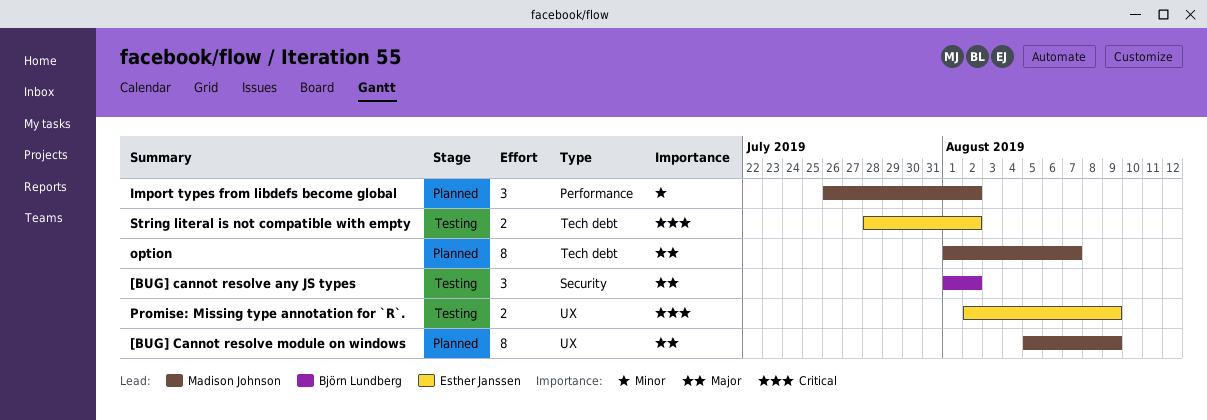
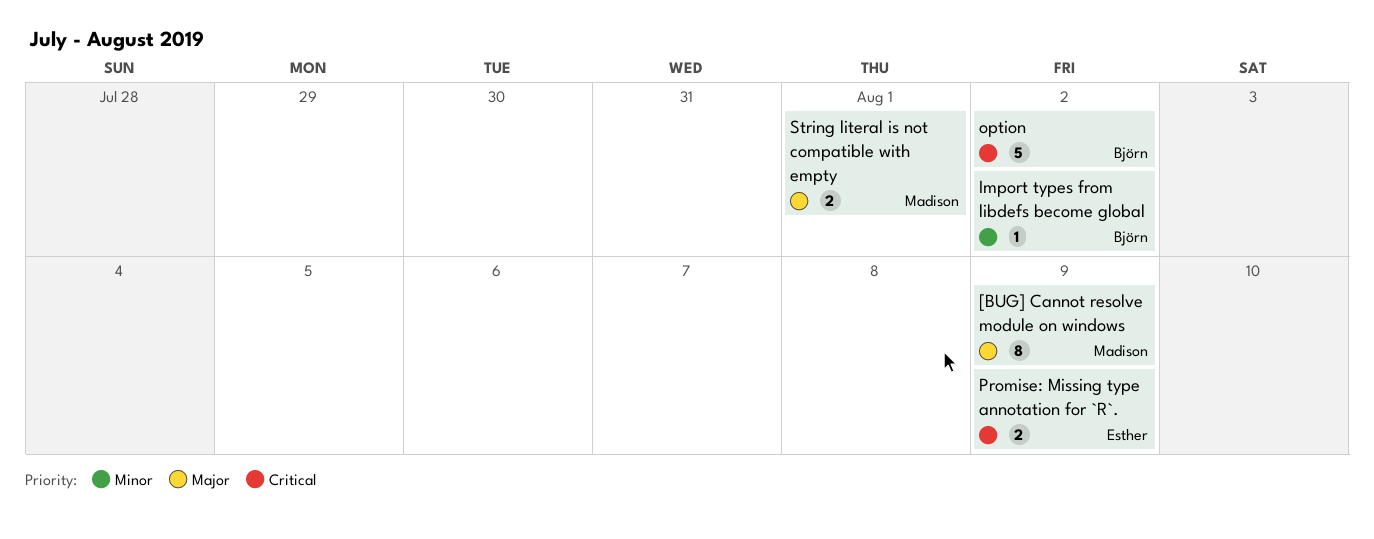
[BUG] cannot resolve any JS types: present -> none
Import types from libdefs become global, owner: Madison Johnson -> Björn Lundberg
Import types from libdefs become global, estimate: 3 -> 1
option, owner: Madison Johnson -> Björn Lundberg
option, priority: Major -> Critical
option, estimate: 8 -> 5
option, due: Aug 7 -> Aug 2
String literal is not compatible with empty, owner: Esther Janssen -> Madison Johnson
String literal is not compatible with empty, priority: Critical -> Major
String literal is not compatible with empty, due: Aug 2 -> Aug 1

